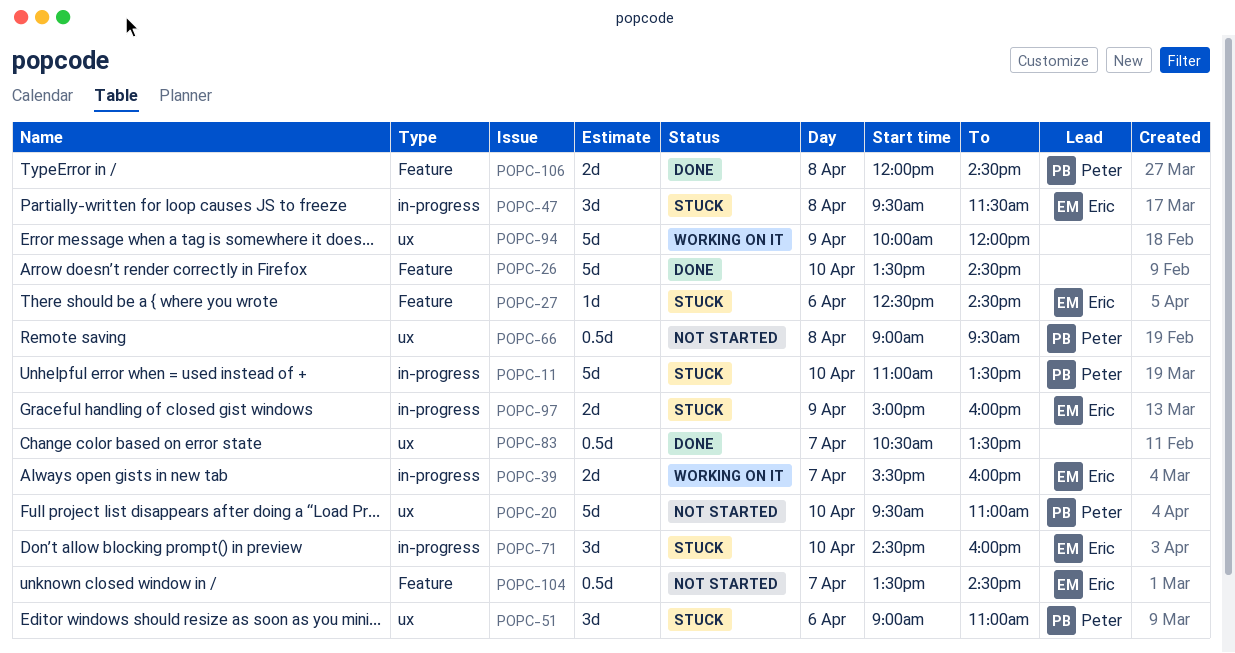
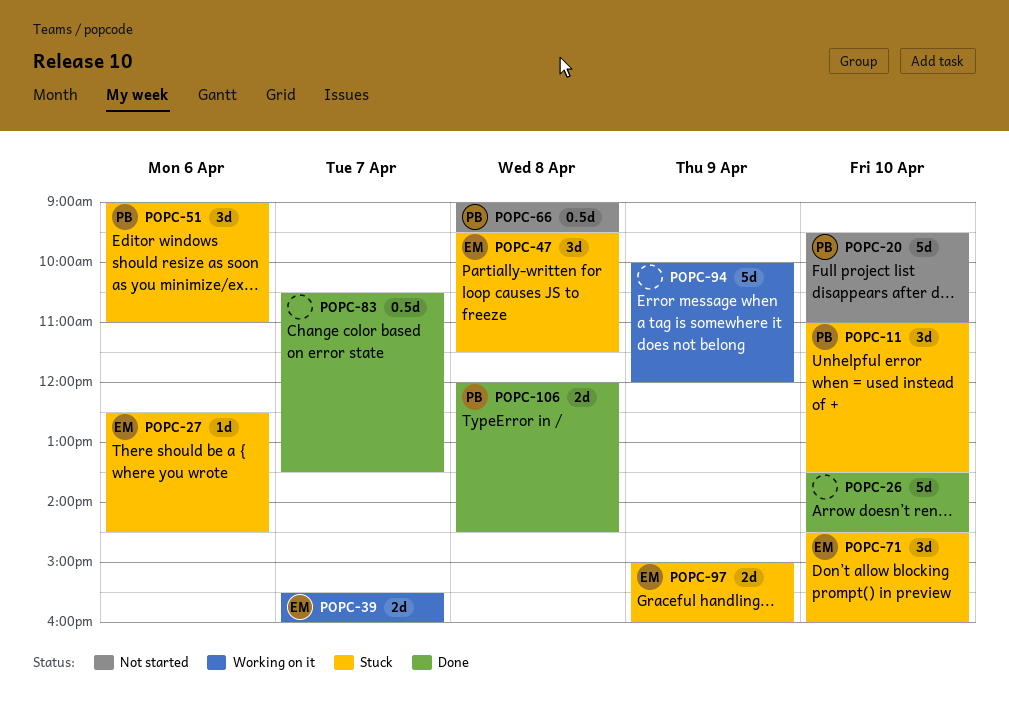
POPC-11, estimate: 5d -> 3d
POPC-104: present -> none

